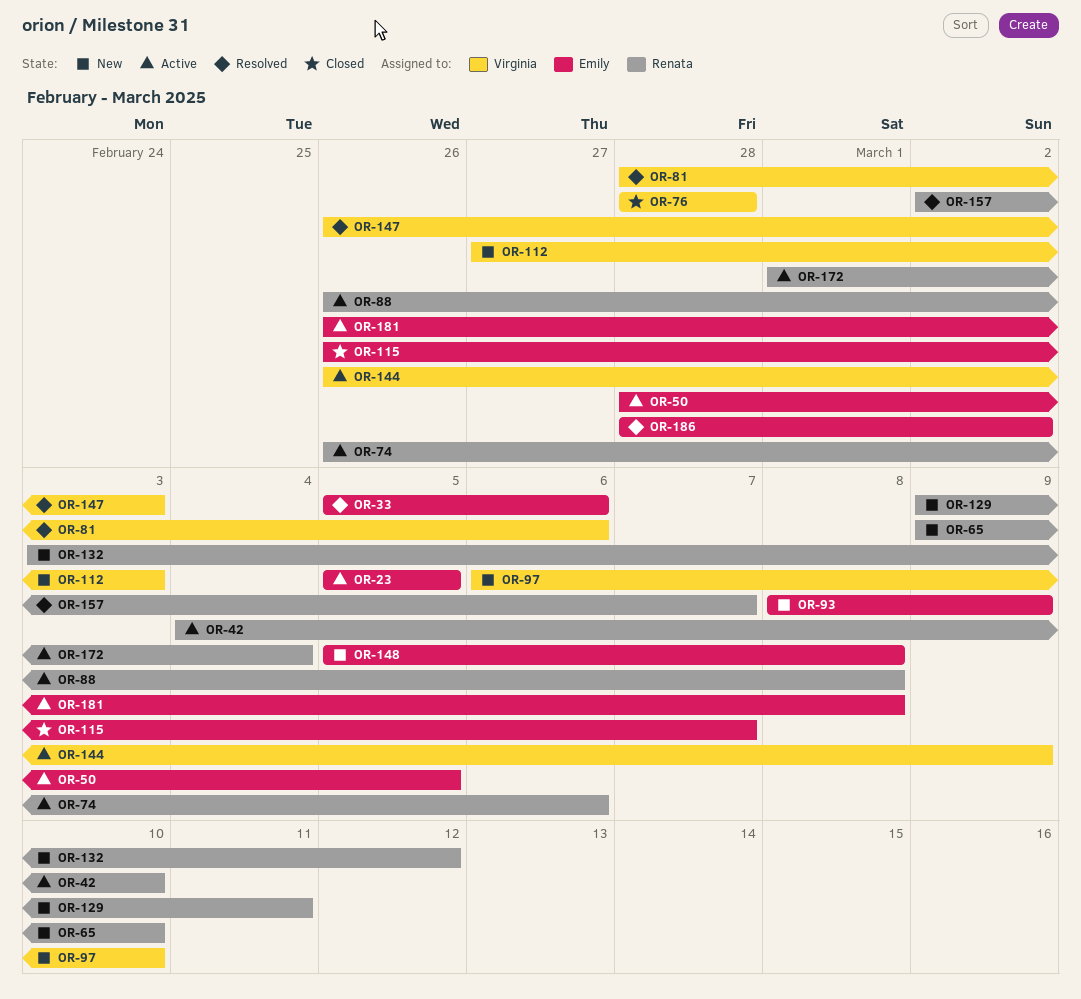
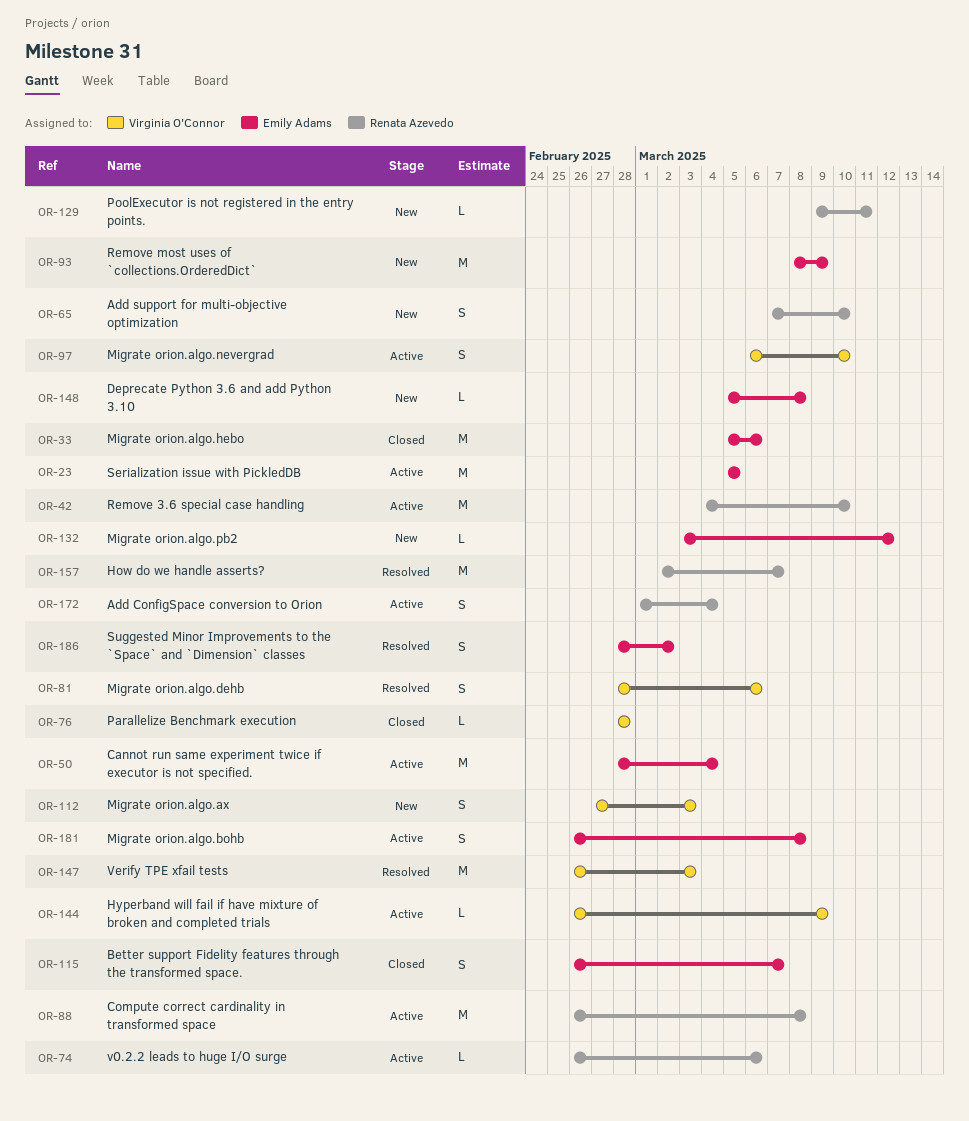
OR-33, status: Resolved -> Closed
OR-50, due: Mar 5 -> Mar 4
OR-65, start: Mar 9 -> Mar 7
OR-97, status: New -> Active
OR-132, owner: Renata Azevedo -> Emily Adams

